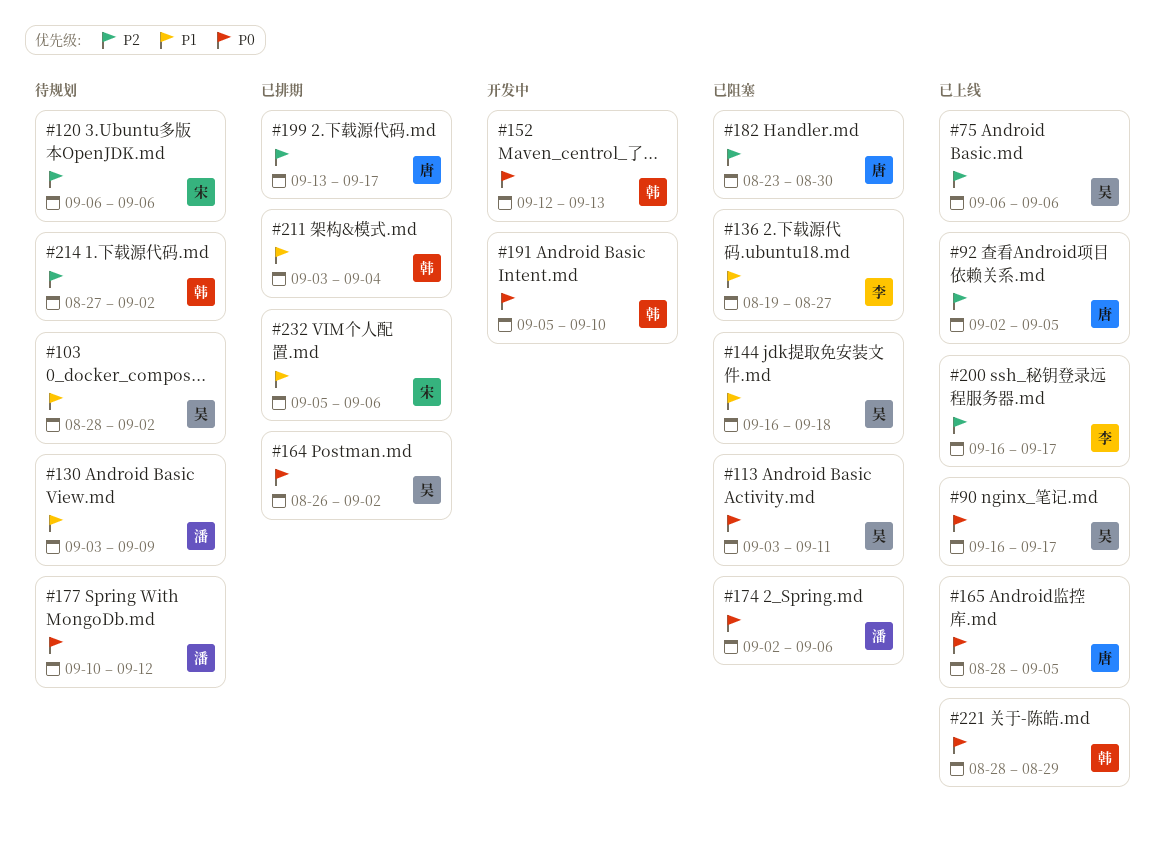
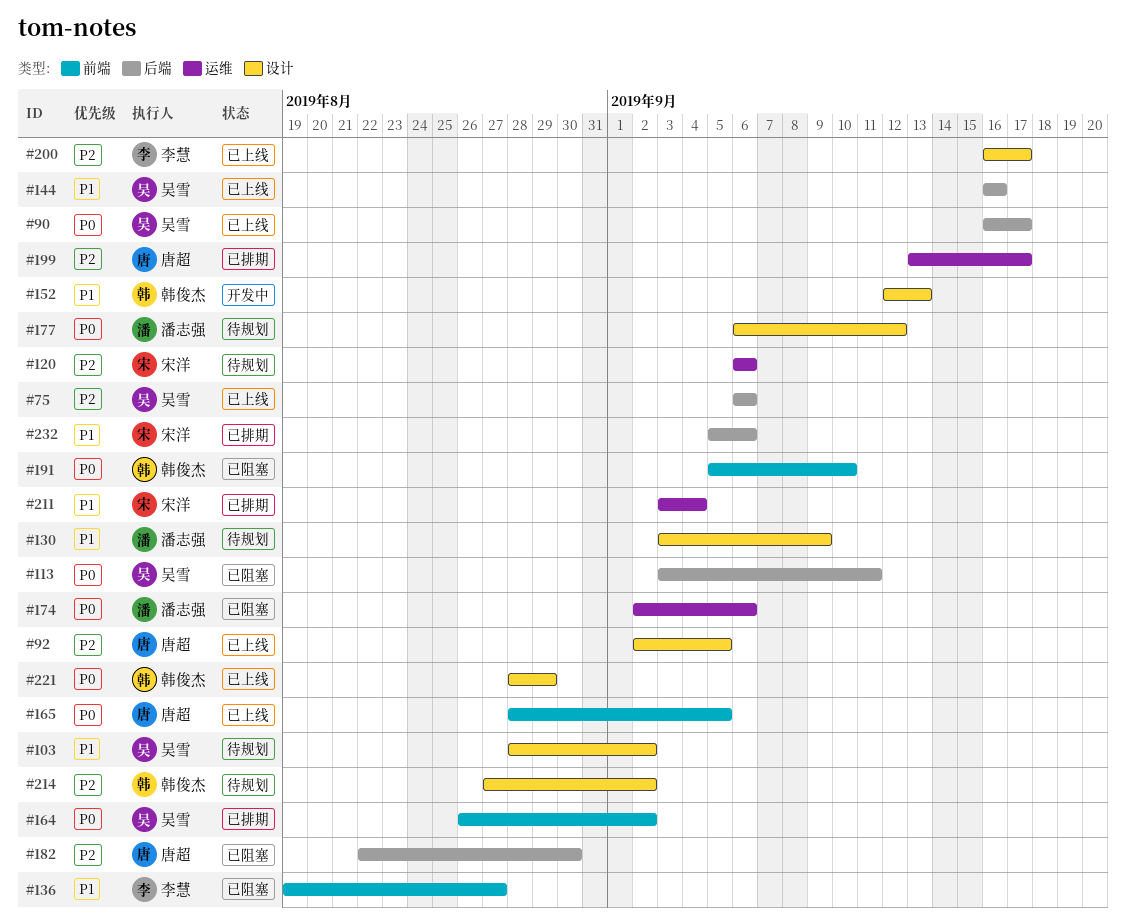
#144, status: 已阻塞 -> 已上线
#144, due: Sep 18 -> Sep 16
#152, priority: P0 -> P1
#177, start: Sep 10 -> Sep 6
#182, start: Aug 23 -> Aug 22
#191, status: 开发中 -> 已阻塞
#211, owner: 韩俊杰 -> 宋洋

